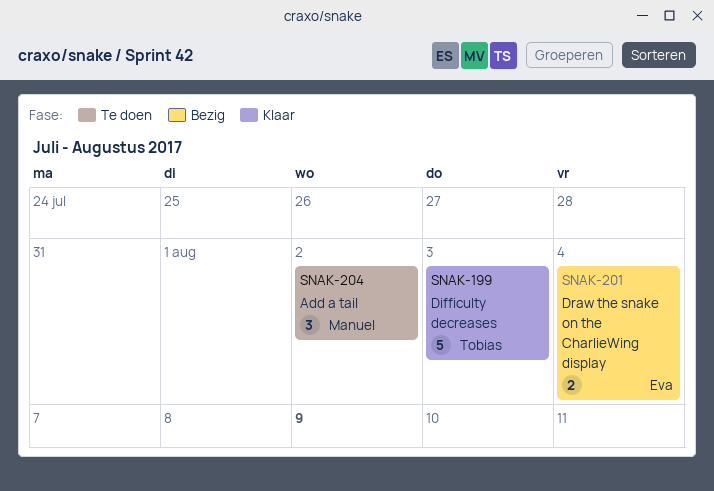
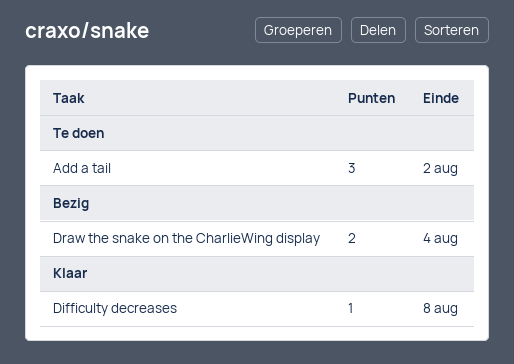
Difficulty decreases, estimate: 5 -> 1
Difficulty decreases, due: Aug 3 -> Aug 8

